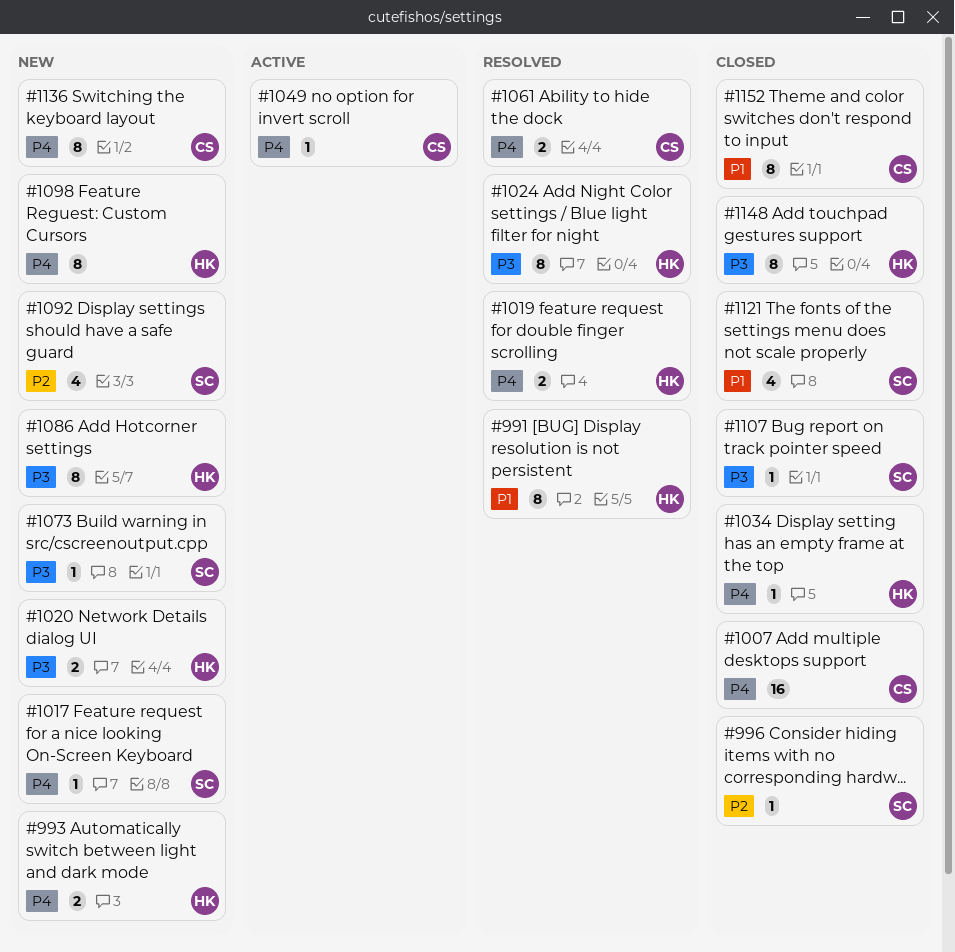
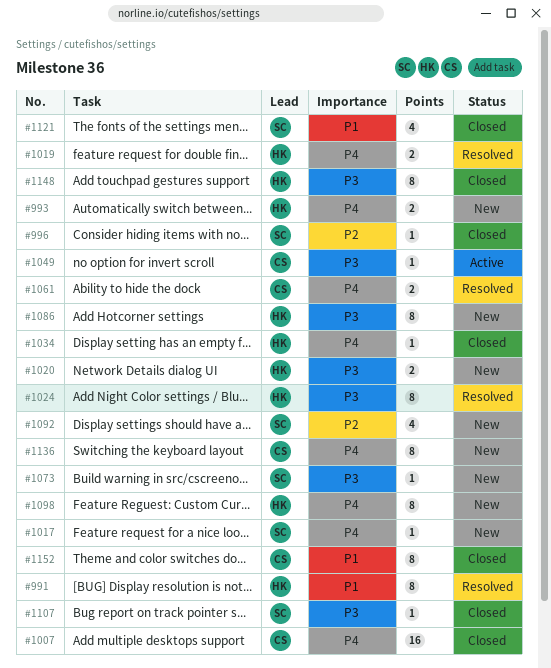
#1049, priority: P4 -> P3

